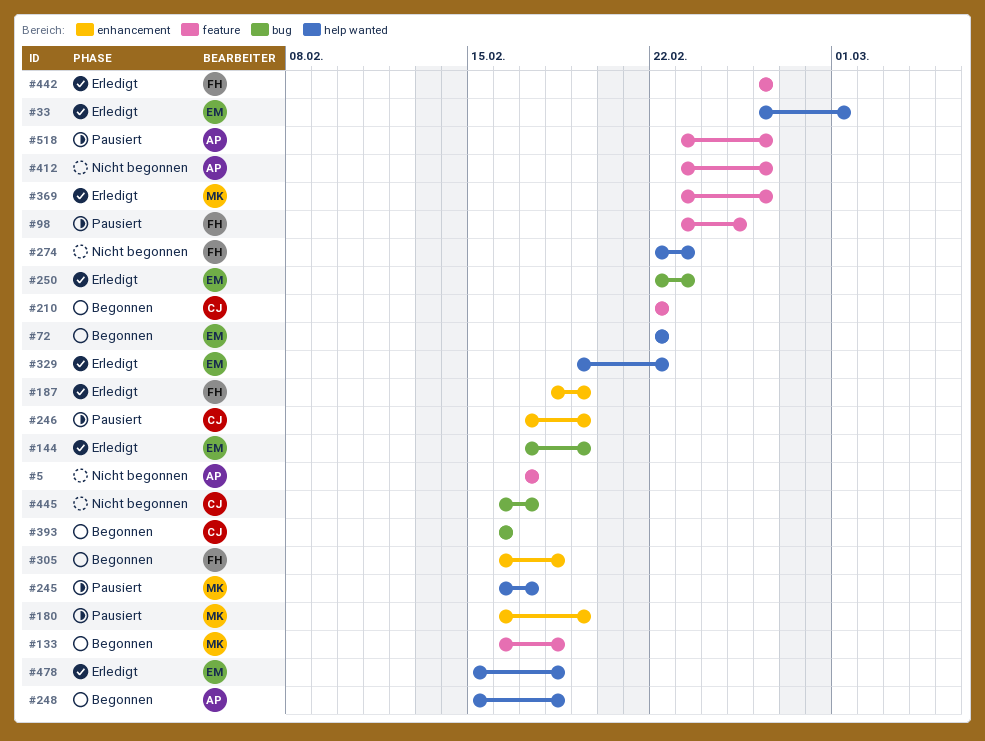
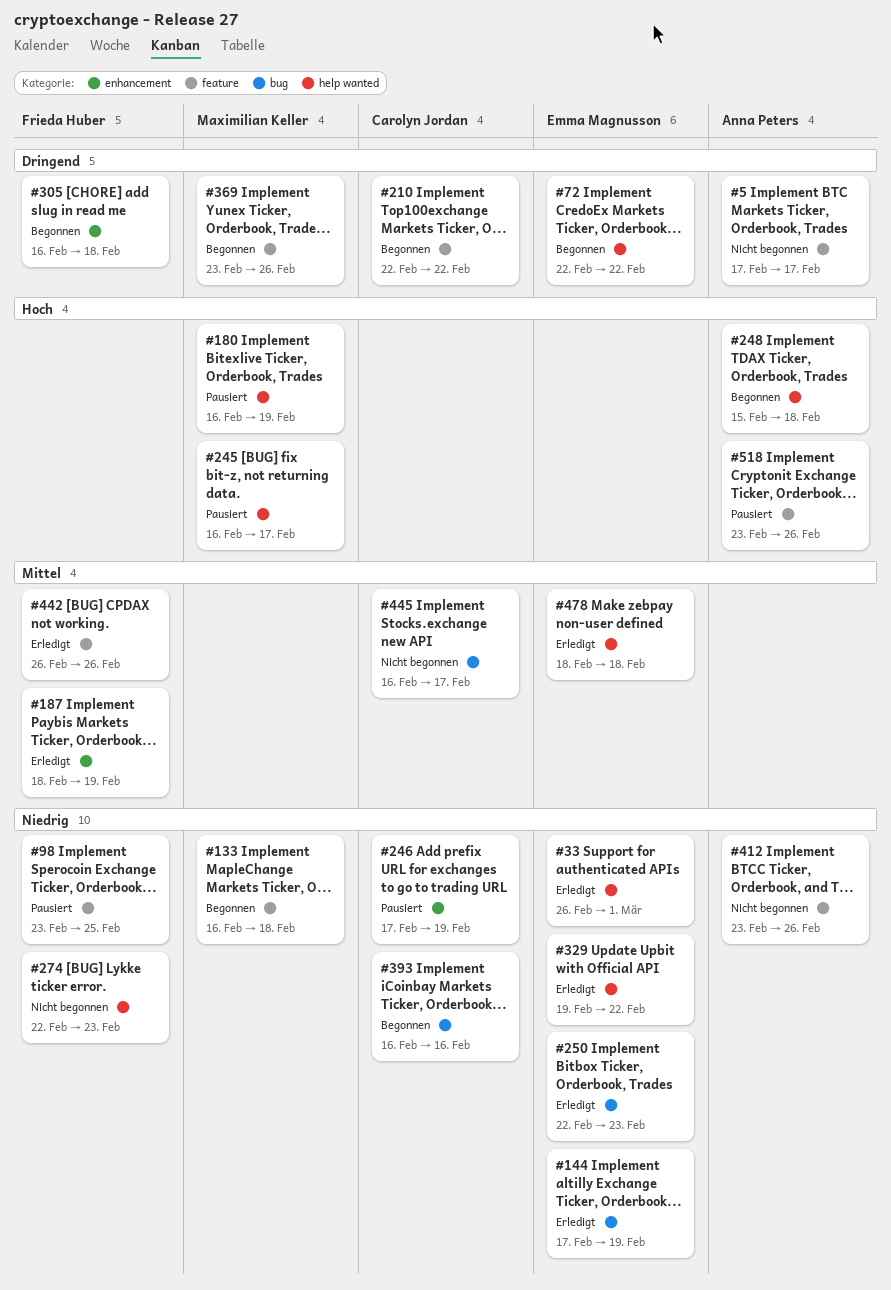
#180, label: enhancement -> help wanted
#369, status: Erledigt -> Begonnen
#478, start: Feb 15 -> Feb 18

